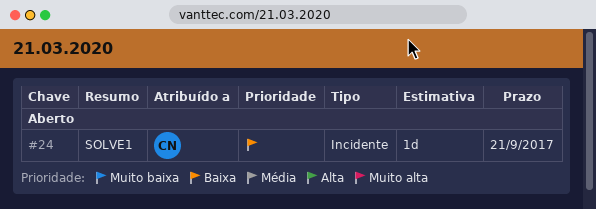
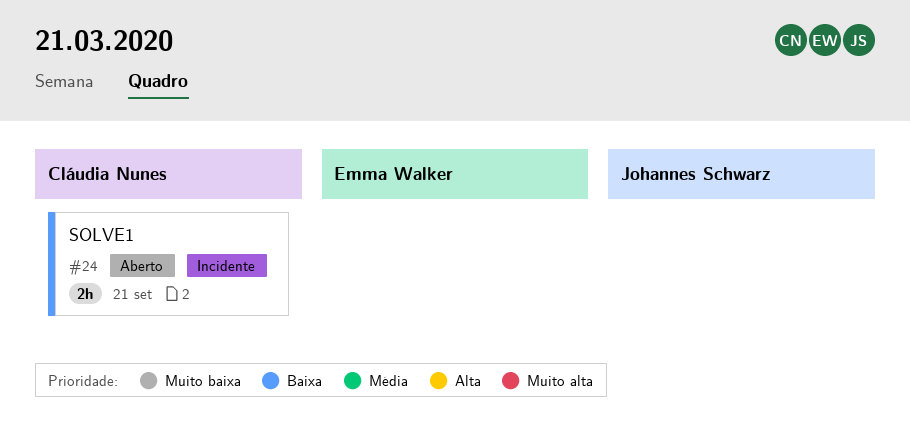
#24, estimate: 1d -> 2h

